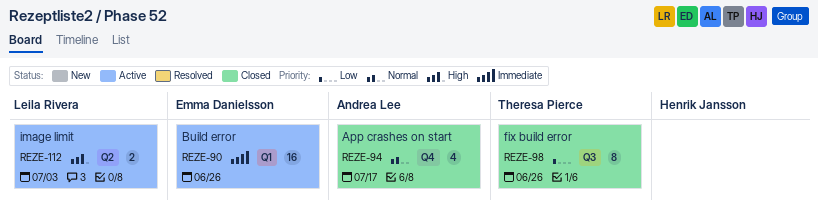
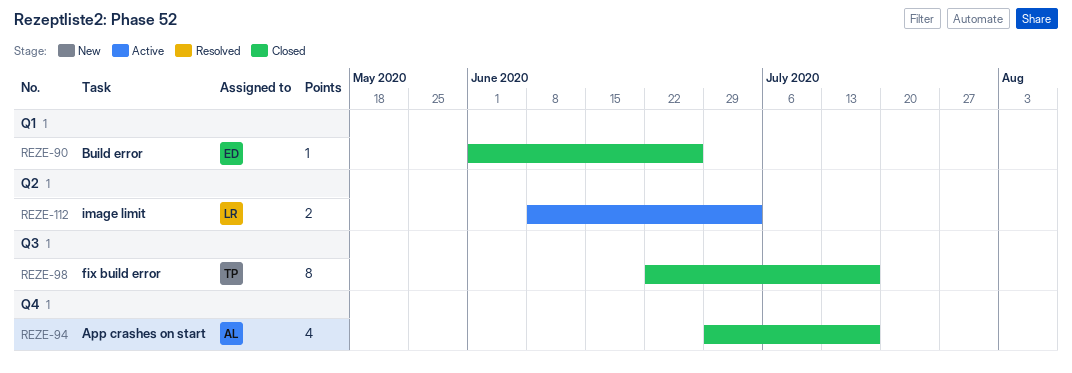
REZE-90, status: Active -> Closed
REZE-90, estimate: 16 -> 1
REZE-98, due: Jun 26 -> Jul 17

